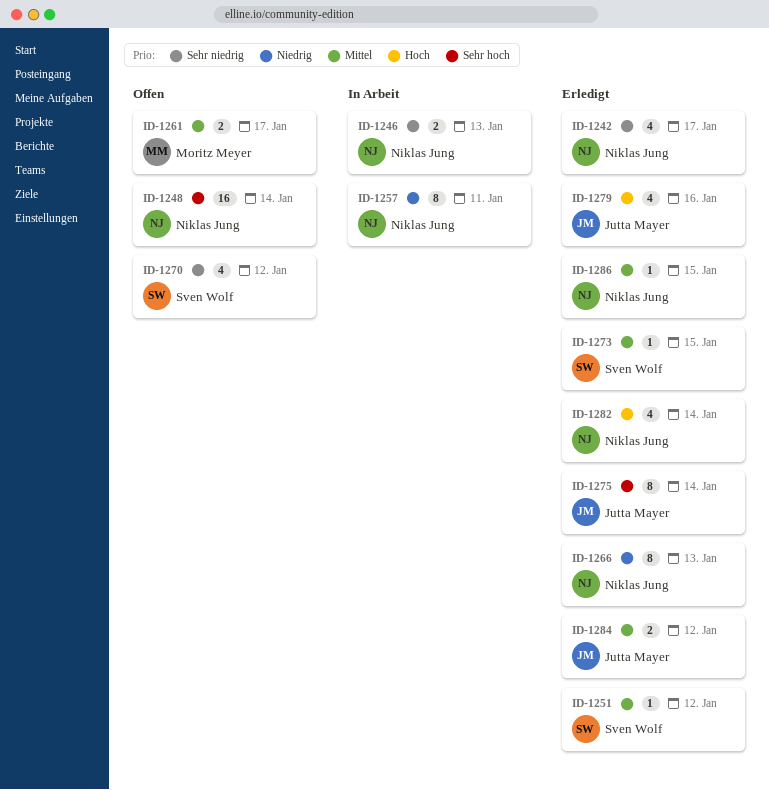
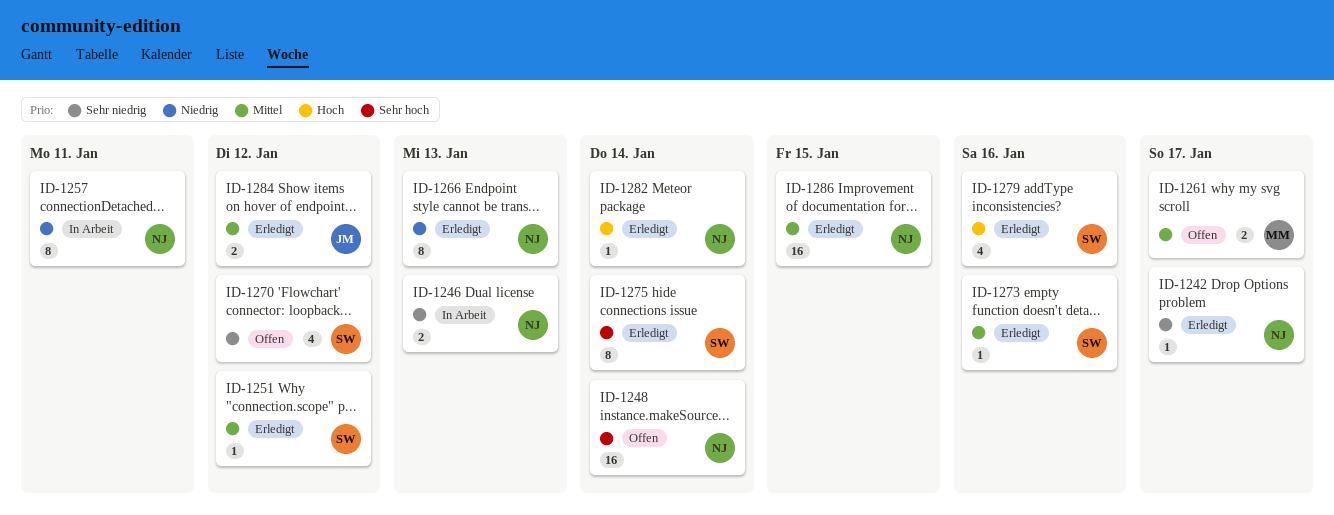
ID-1242, estimate: 4 -> 1
ID-1273, due: Jan 15 -> Jan 16
ID-1275, owner: Jutta Mayer -> Sven Wolf
ID-1279, owner: Jutta Mayer -> Sven Wolf
ID-1282, estimate: 4 -> 1
ID-1286, estimate: 1 -> 16

